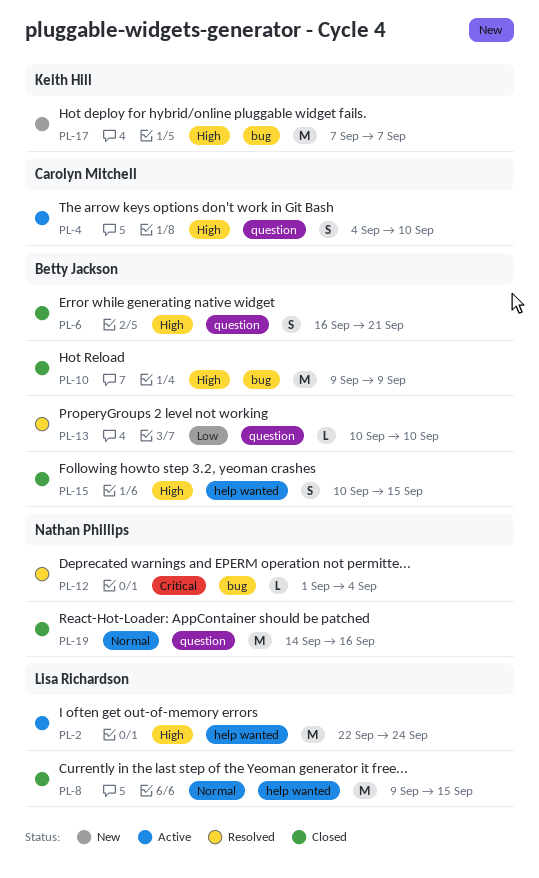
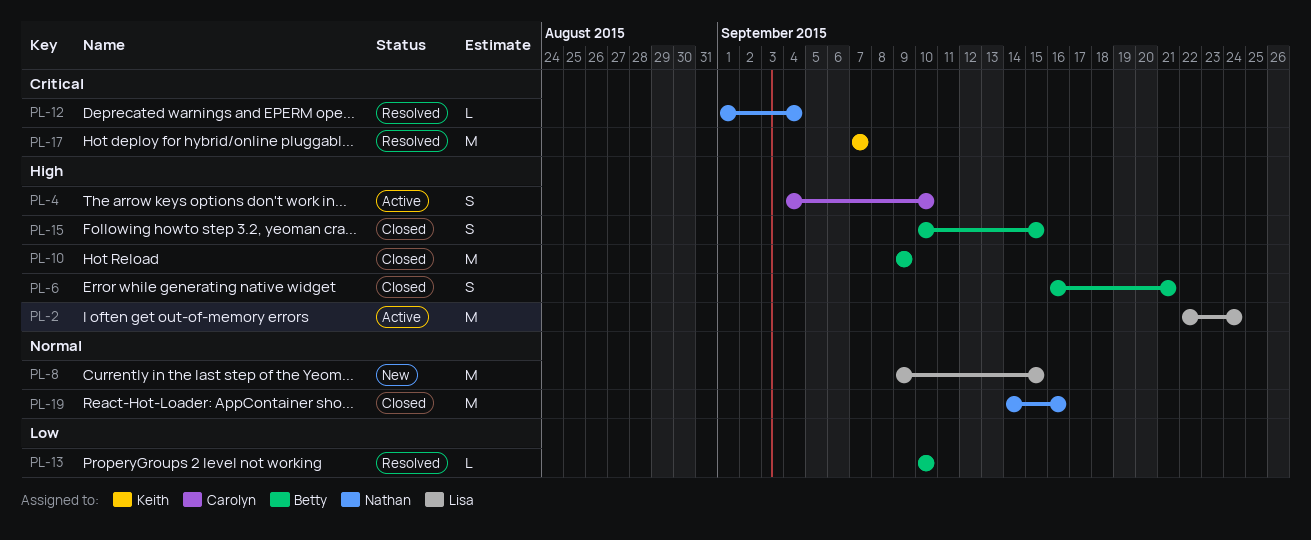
PL-8, status: Closed -> New
PL-17, status: New -> Resolved
PL-17, priority: High -> Critical

